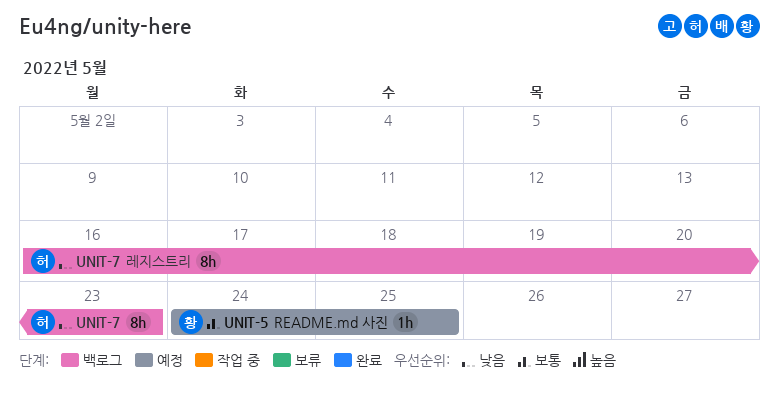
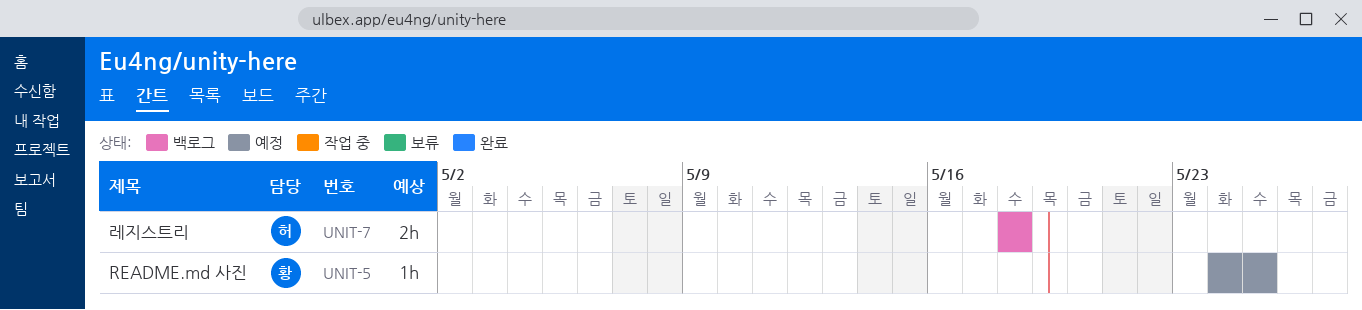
UNIT-7, estimate: 8h -> 2h
UNIT-7, start: May 16 -> May 18
UNIT-7, due: May 23 -> May 18

